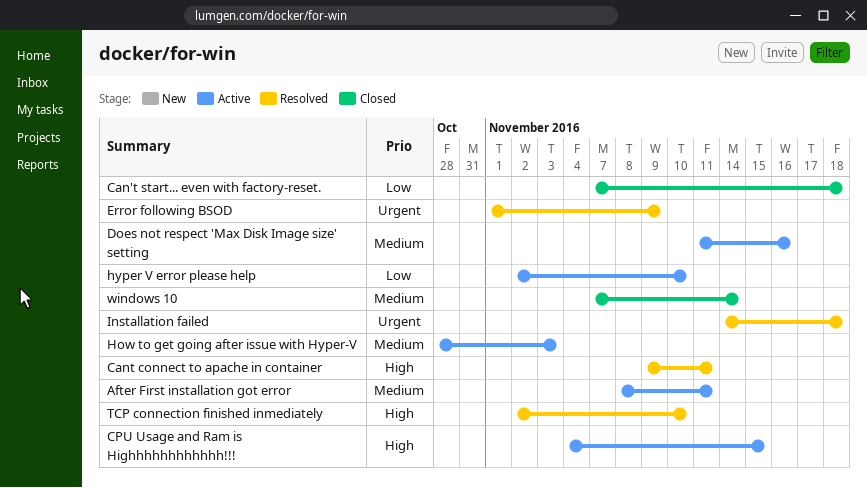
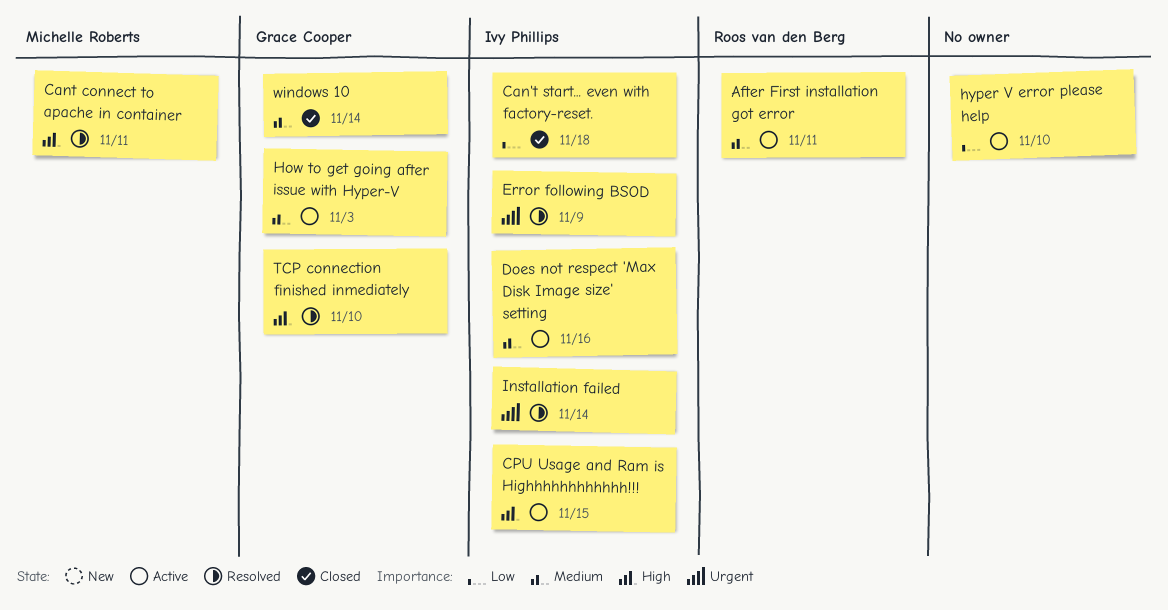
Installation failed, due: Nov 18 -> Nov 14

